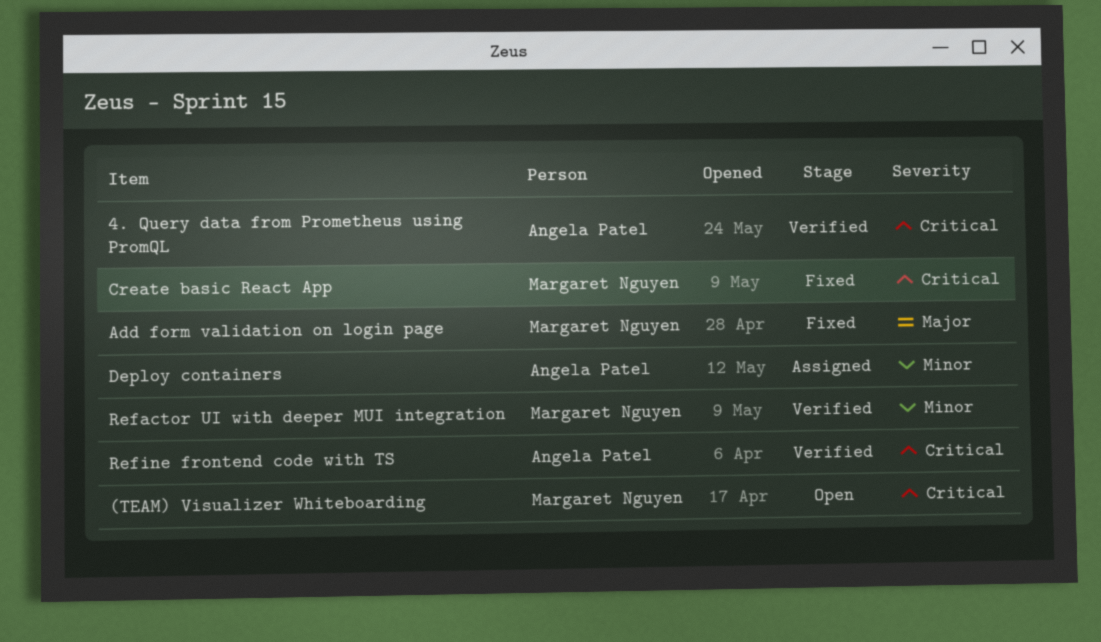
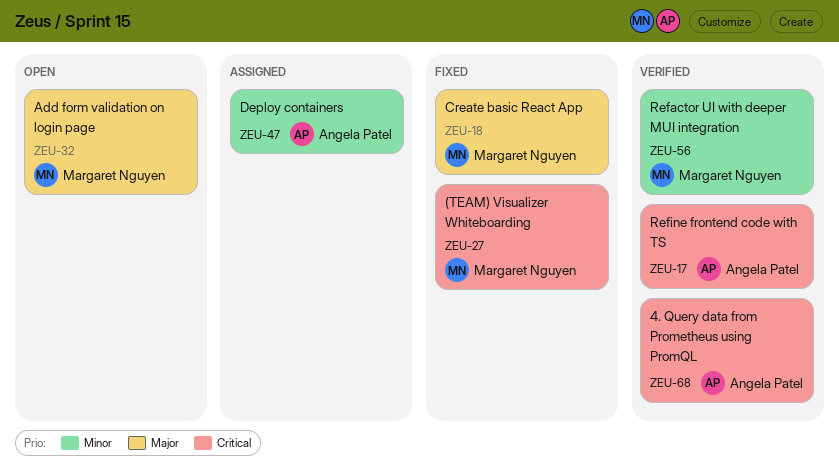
(TEAM) Visualizer Whiteboarding, status: Open -> Fixed
Add form validation on login page, status: Fixed -> Open
Create basic React App, priority: Critical -> Major

